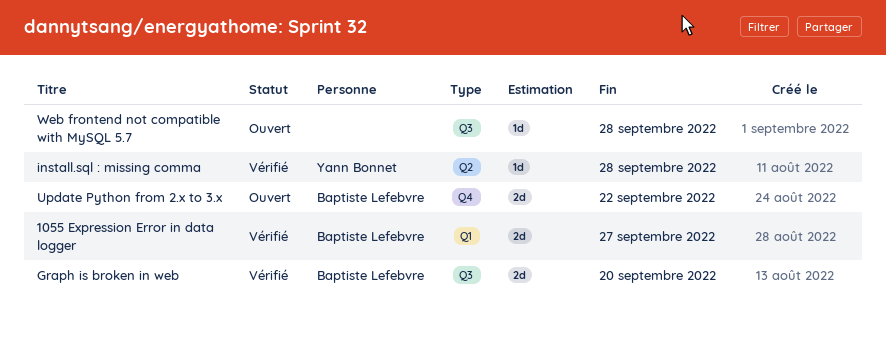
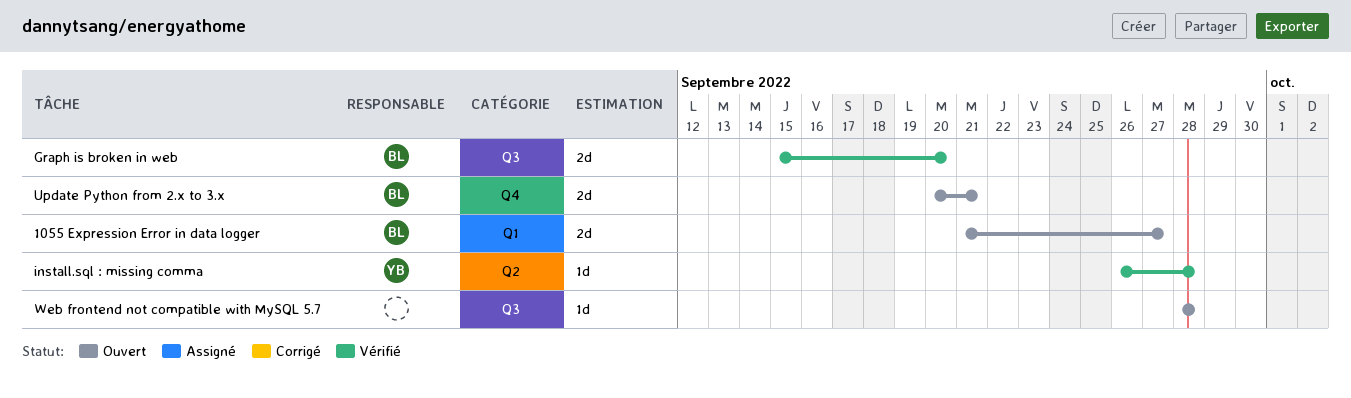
1055 Expression Error in data logger, status: Vérifié -> Ouvert
Update Python from 2.x to 3.x, due: Sep 22 -> Sep 21

